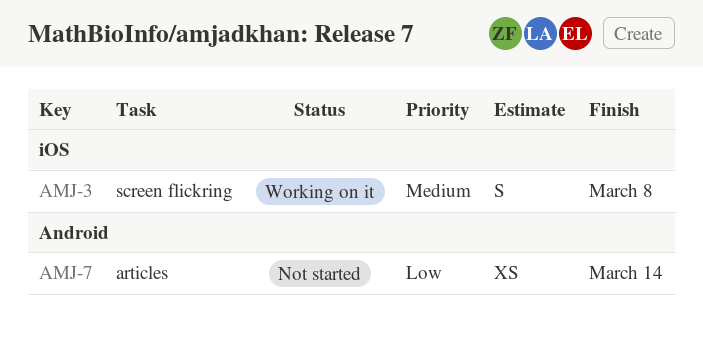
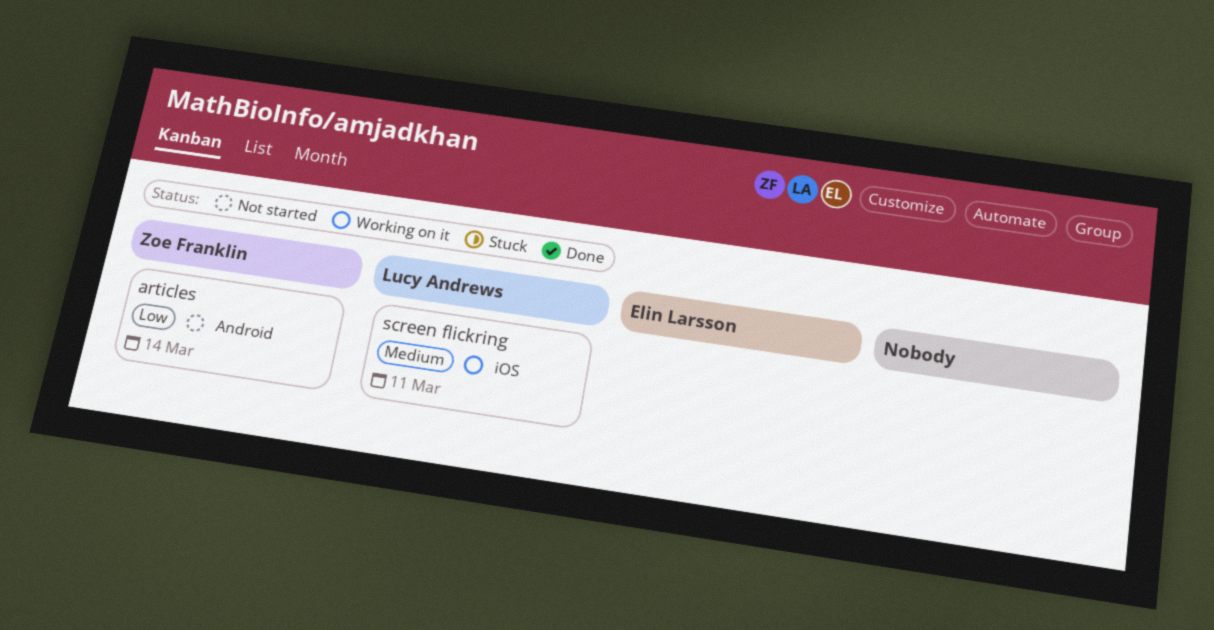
screen flickring, due: Mar 8 -> Mar 11

